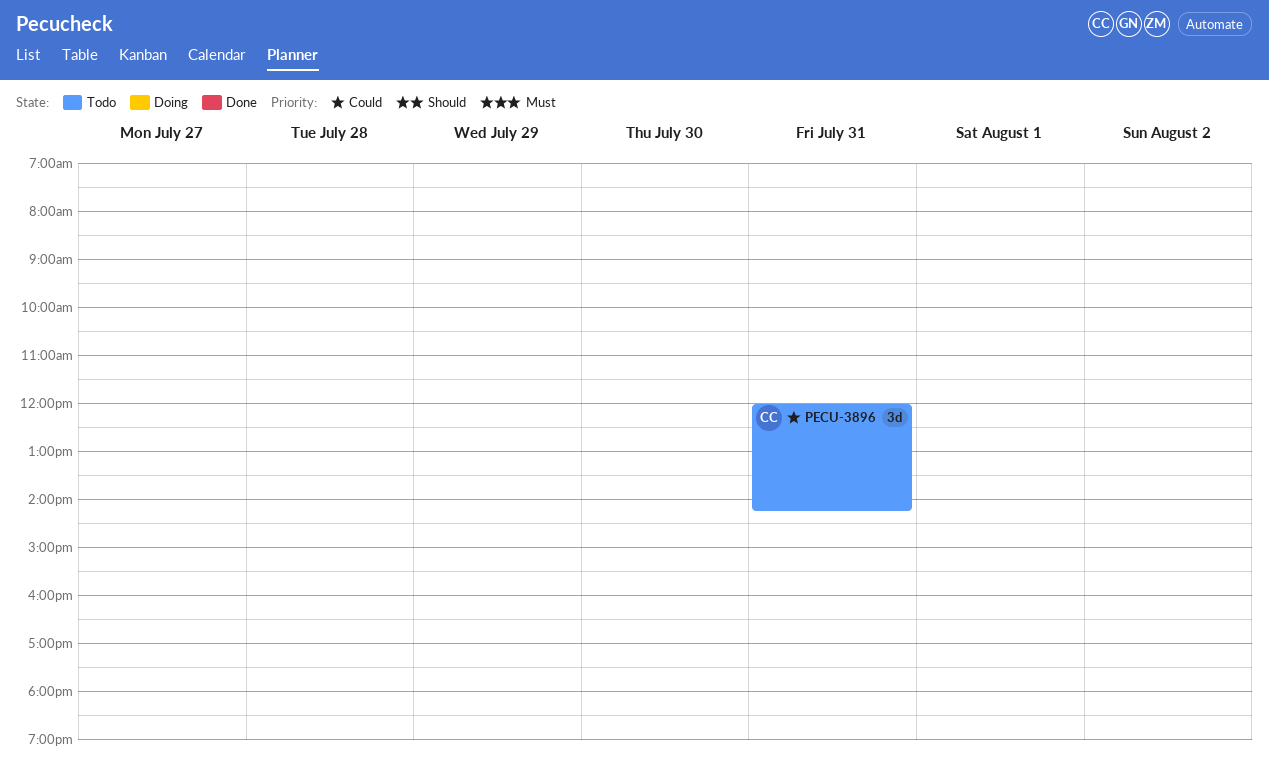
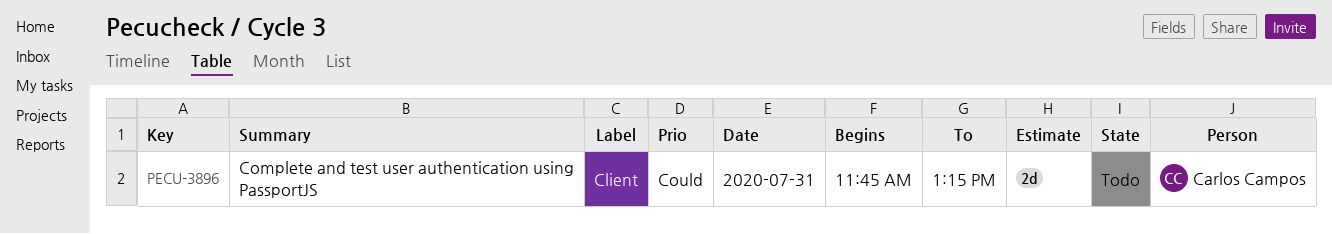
PECU-3896, estimate: 3d -> 2d
PECU-3896, begins: 12:00 -> 11:45
PECU-3896, ends: 14:15 -> 13:15

